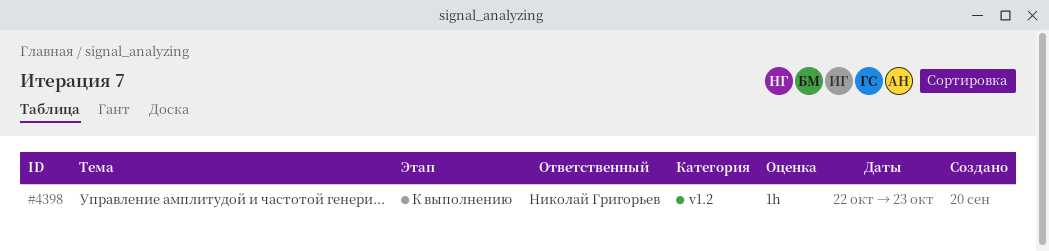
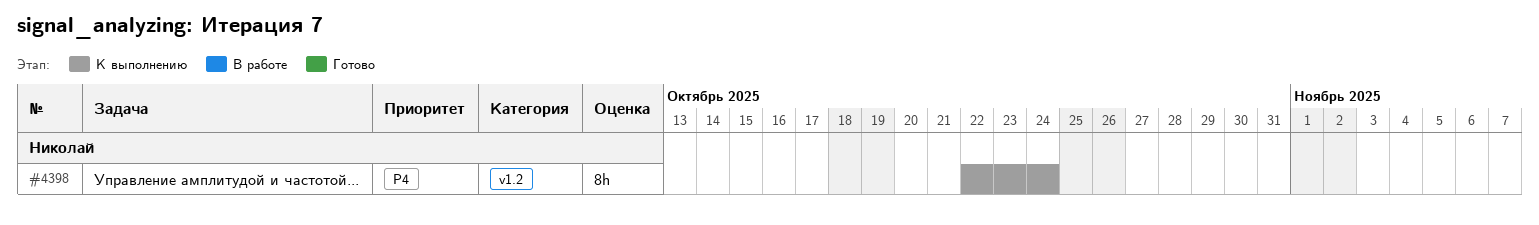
#4398, estimate: 1h -> 8h
#4398, due: Oct 23 -> Oct 24

